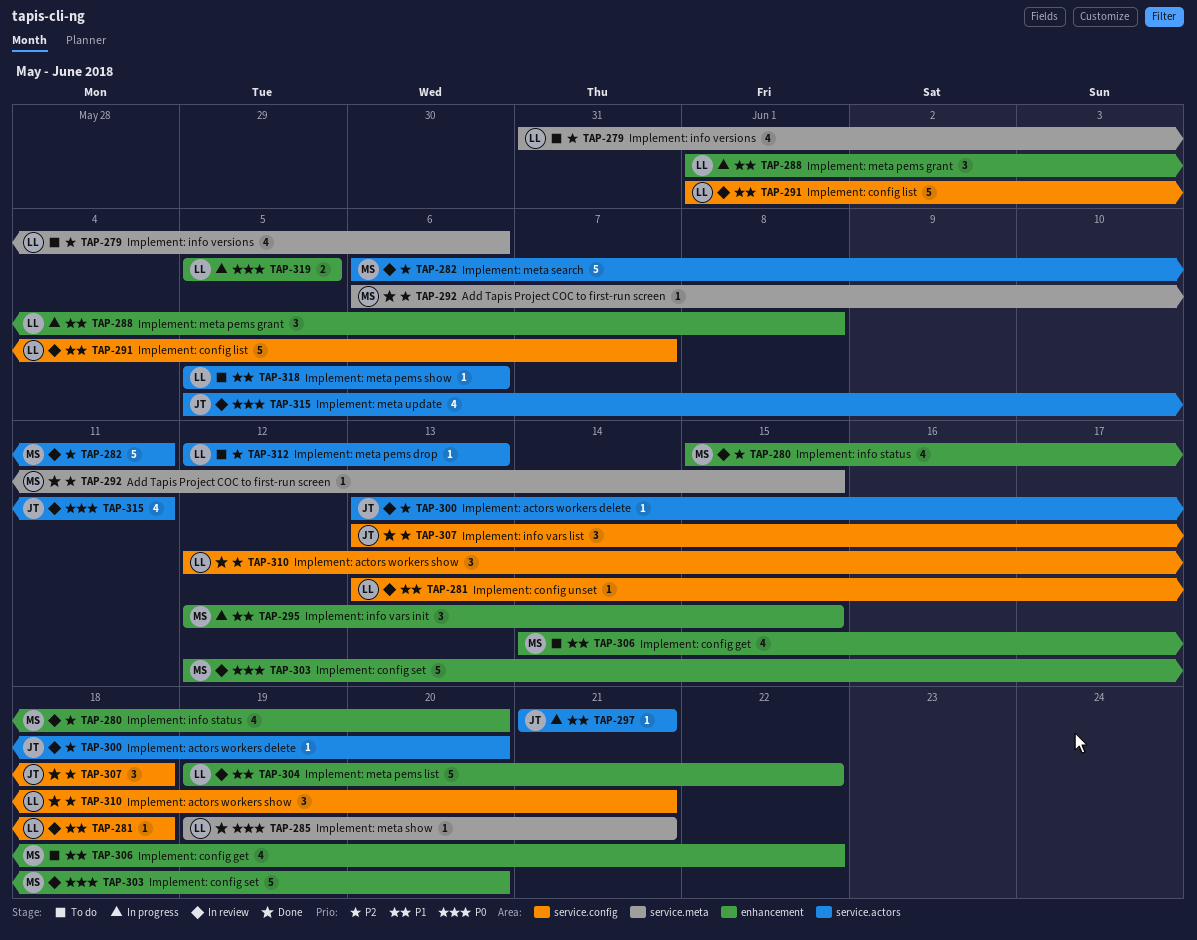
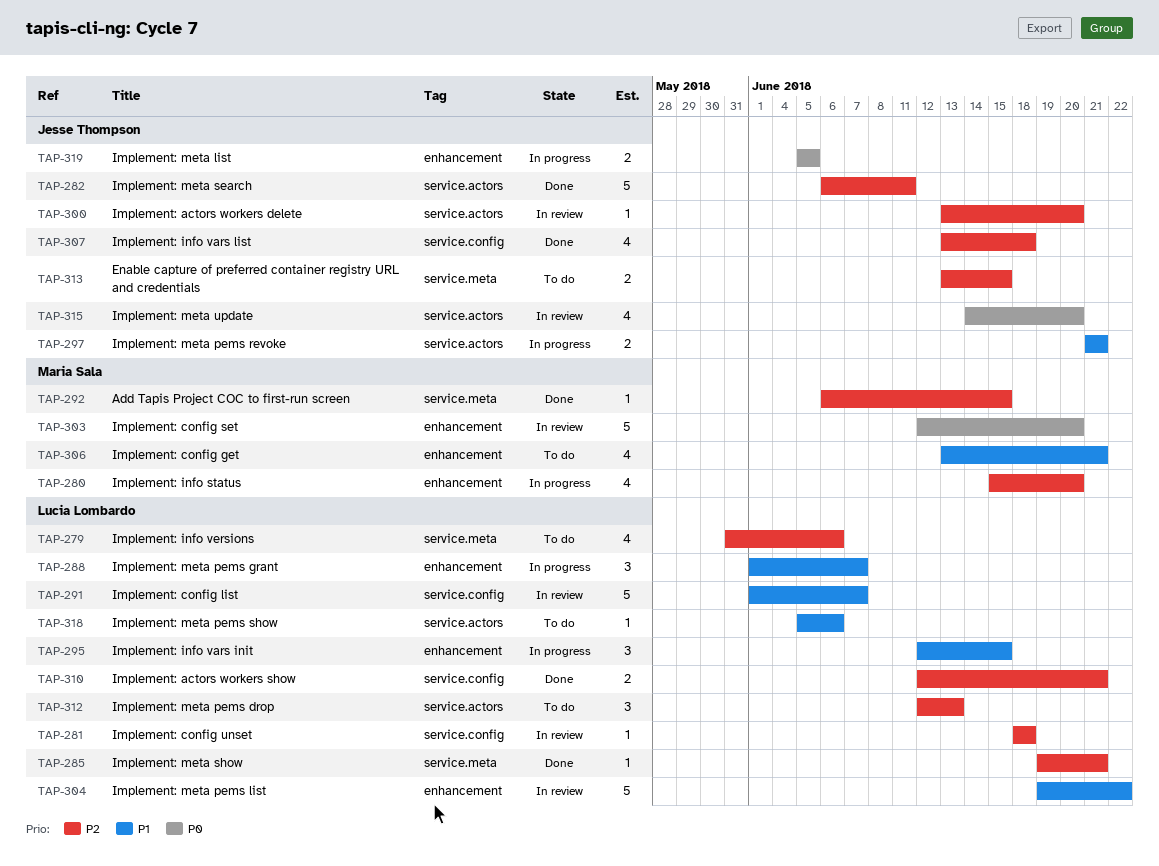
TAP-280, status: In review -> In progress
TAP-281, priority: P1 -> P2
TAP-281, start: Jun 13 -> Jun 18
TAP-282, status: In review -> Done
TAP-282, owner: Maria Sala -> Jesse Thompson
TAP-285, priority: P0 -> P2
TAP-288, due: Jun 8 -> Jun 7
TAP-295, owner: Maria Sala -> Lucia Lombardo
TAP-297, estimate: 1 -> 2
TAP-306, start: Jun 14 -> Jun 13
TAP-306, due: Jun 22 -> Jun 21
TAP-307, estimate: 3 -> 4
TAP-310, estimate: 3 -> 2
TAP-312, estimate: 1 -> 3
TAP-313: none -> present
TAP-315, start: Jun 5 -> Jun 14
TAP-315, due: Jun 11 -> Jun 20
TAP-319, owner: Lucia Lombardo -> Jesse Thompson

